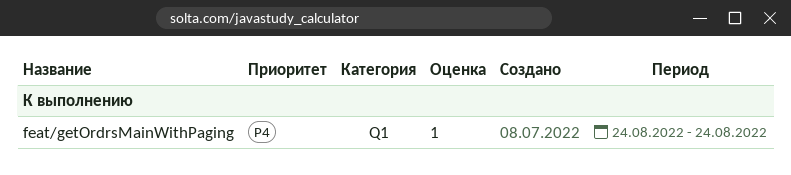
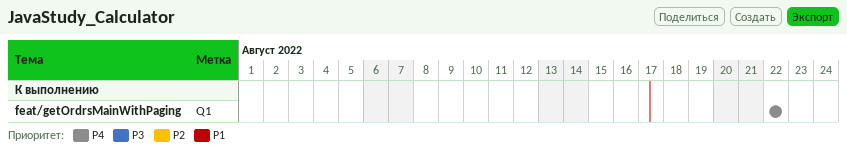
feat/getOrdrsMainWithPaging, start: Aug 24 -> Aug 22
feat/getOrdrsMainWithPaging, due: Aug 24 -> Aug 22

